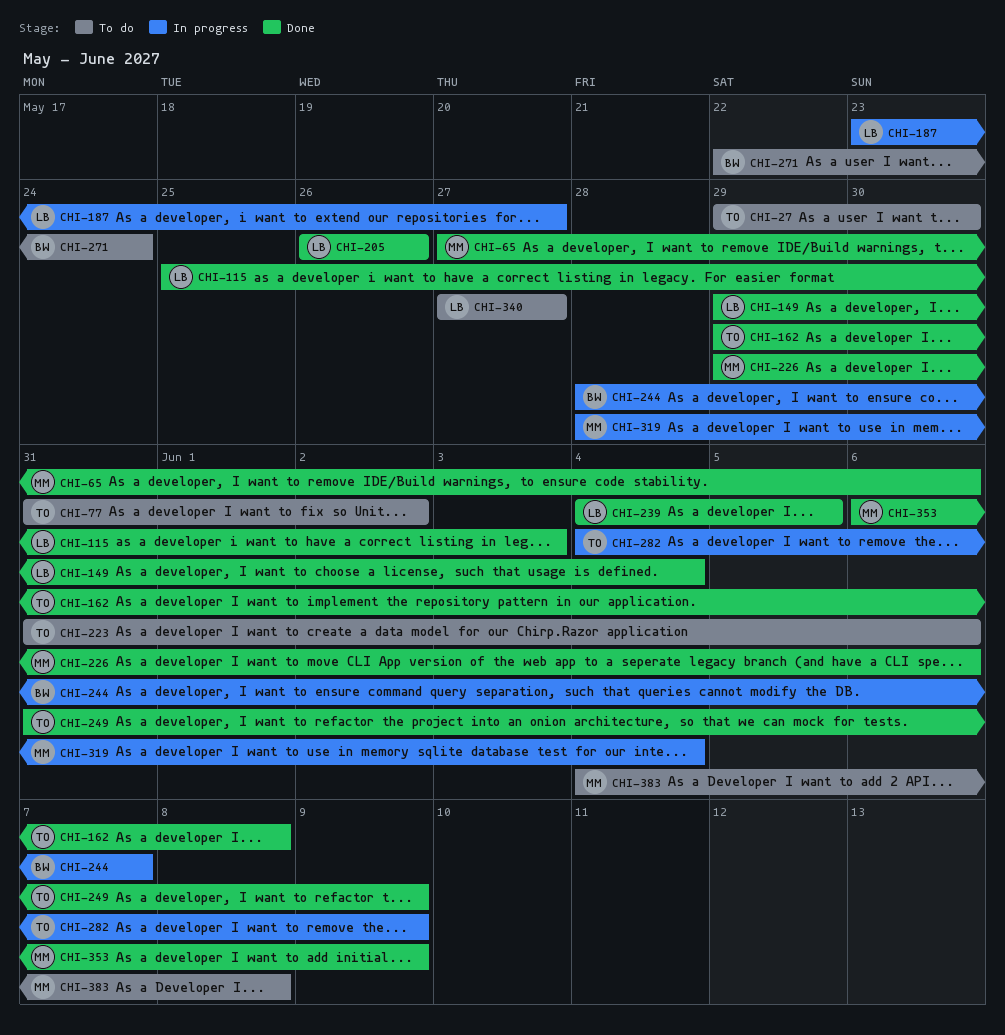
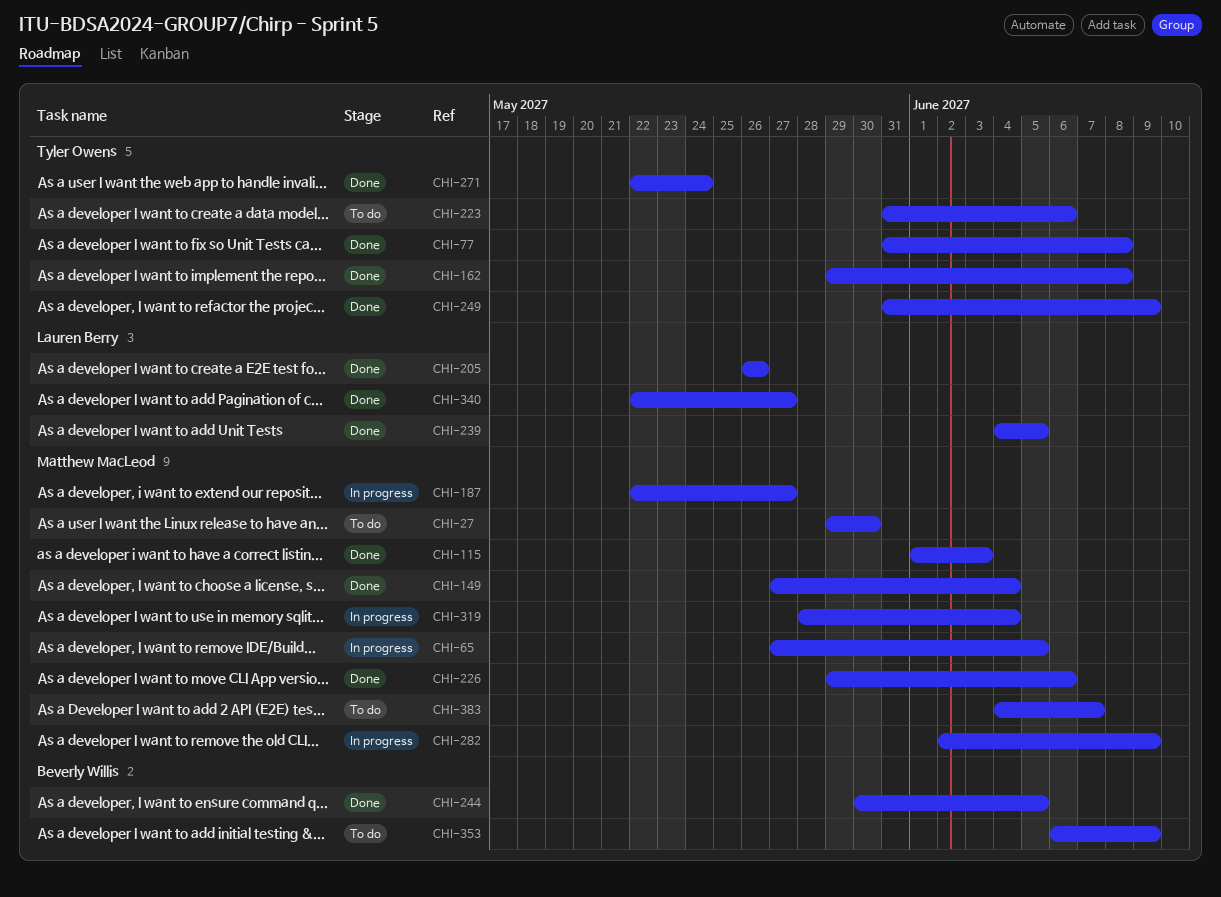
CHI-27, owner: Tyler Owens -> Matthew MacLeod
CHI-65, status: Done -> In progress
CHI-65, due: Jun 6 -> Jun 5
CHI-77, status: To do -> Done
CHI-77, due: Jun 2 -> Jun 8
CHI-115, owner: Lauren Berry -> Matthew MacLeod
CHI-115, start: May 25 -> Jun 1
CHI-149, owner: Lauren Berry -> Matthew MacLeod
CHI-149, start: May 29 -> May 27
CHI-187, owner: Lauren Berry -> Matthew MacLeod
CHI-187, start: May 23 -> May 22
CHI-244, status: In progress -> Done
CHI-244, start: May 28 -> May 30
CHI-244, due: Jun 7 -> Jun 5
CHI-271, status: To do -> Done
CHI-271, owner: Beverly Willis -> Tyler Owens
CHI-282, owner: Tyler Owens -> Matthew MacLeod
CHI-282, start: Jun 4 -> Jun 2
CHI-340, status: To do -> Done
CHI-340, start: May 27 -> May 22
CHI-353, status: Done -> To do
CHI-353, owner: Matthew MacLeod -> Beverly Willis
CHI-383, due: Jun 8 -> Jun 7

